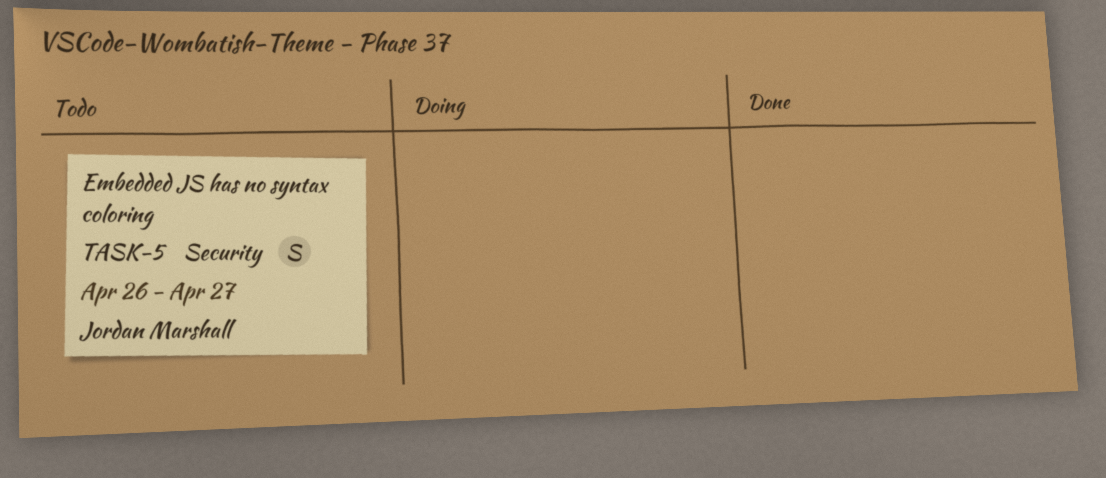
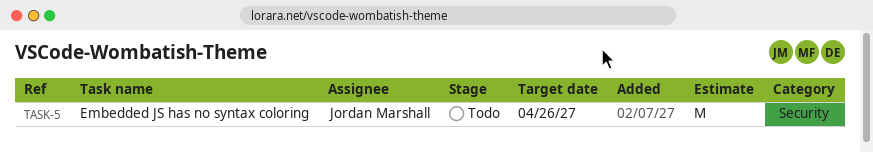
TASK-5, estimate: S -> M
TASK-5, due: Apr 27 -> Apr 26

